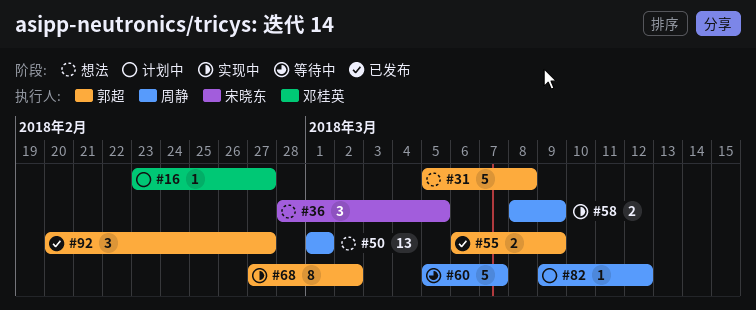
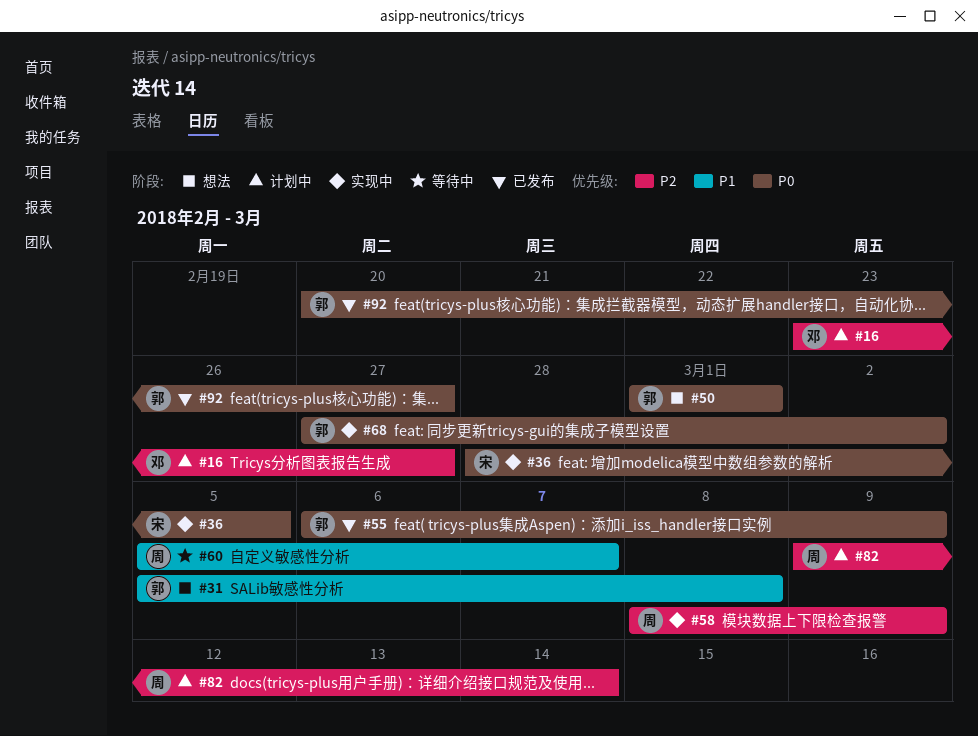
#36, status: 想法 -> 实现中
#50, owner: 周静 -> 郭超
#82, due: Mar 12 -> Mar 14

